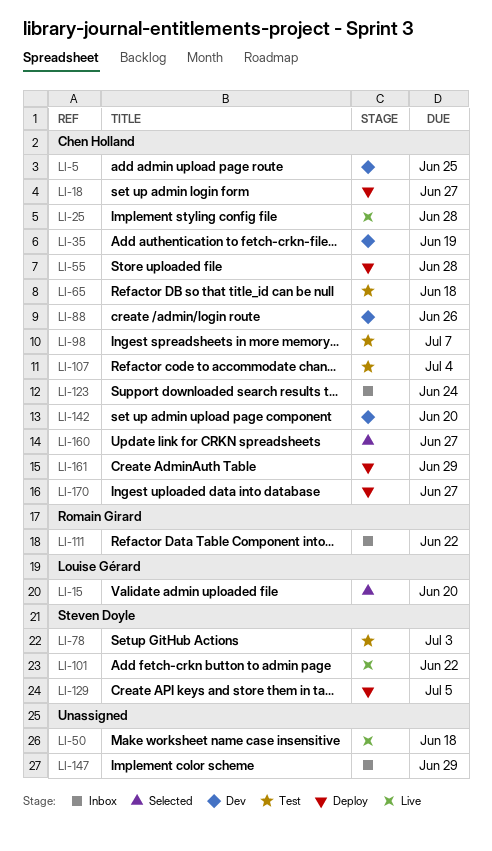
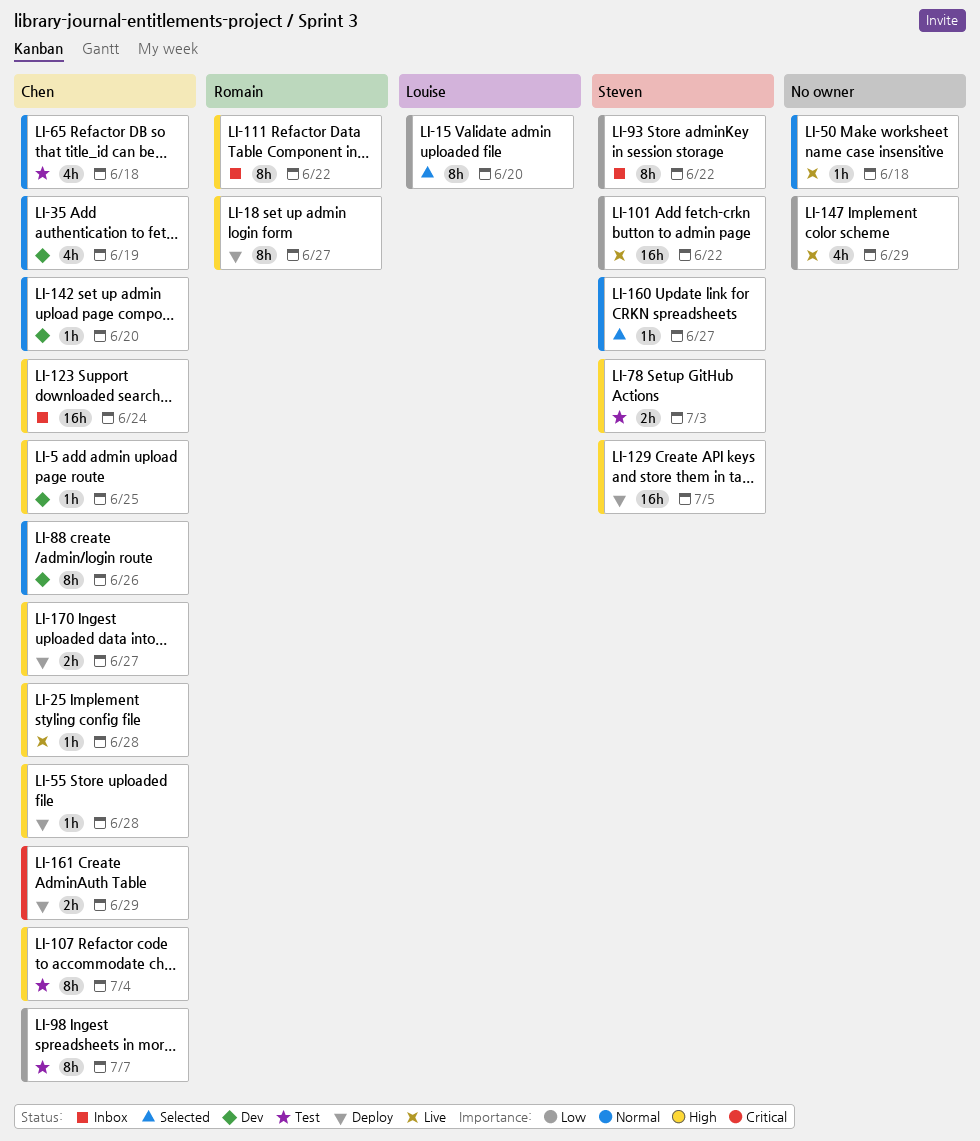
LI-18, owner: Chen Holland -> Romain Girard
LI-93: none -> present
LI-147, status: Inbox -> Live
LI-160, owner: Chen Holland -> Steven Doyle

